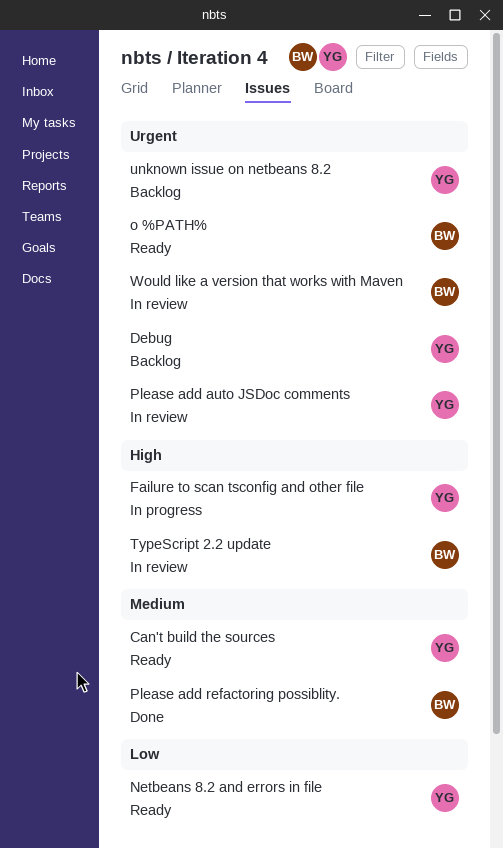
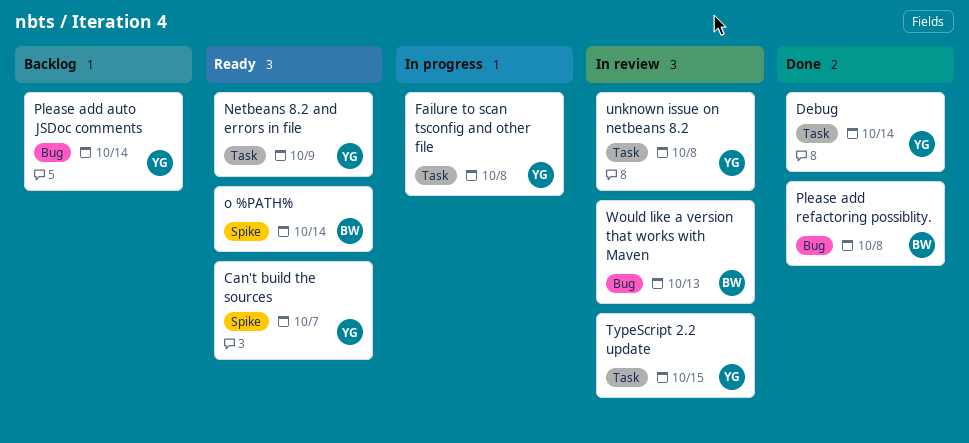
Debug, status: Backlog -> Done
Please add auto JSDoc comments, status: In review -> Backlog
TypeScript 2.2 update, owner: BW -> YG
unknown issue on netbeans 8.2, status: Backlog -> In review

